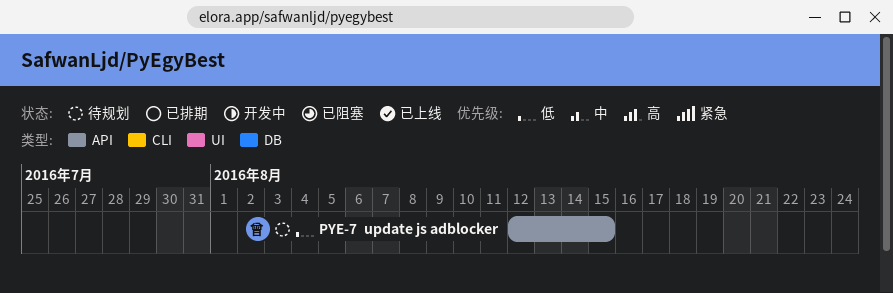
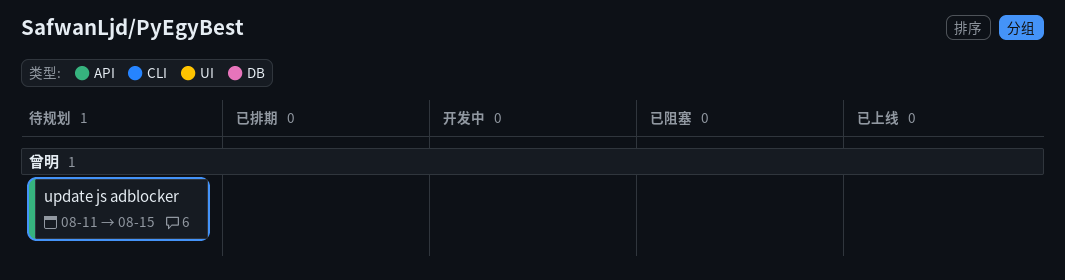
update js adblocker, start: Aug 12 -> Aug 11

